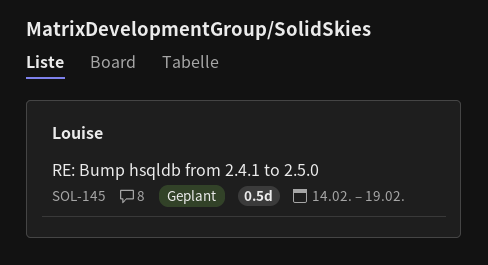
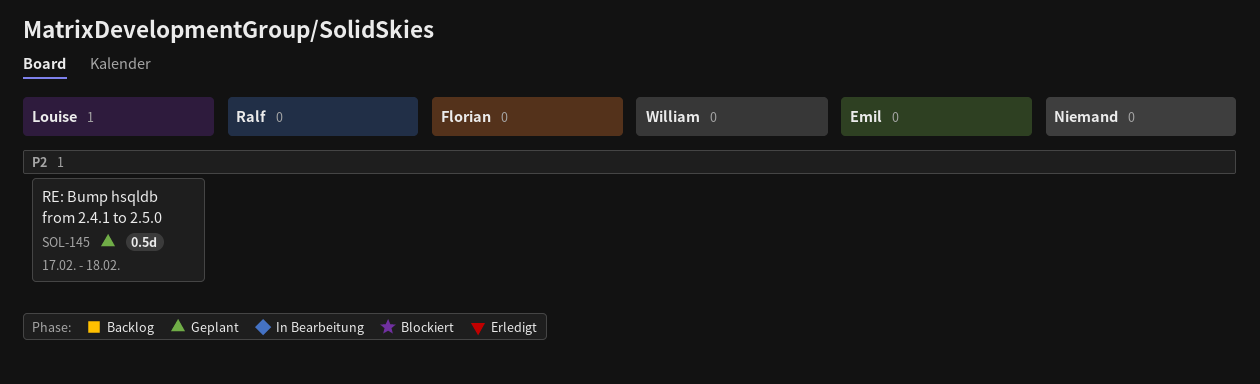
SOL-145, start: Feb 14 -> Feb 17
SOL-145, due: Feb 19 -> Feb 18

